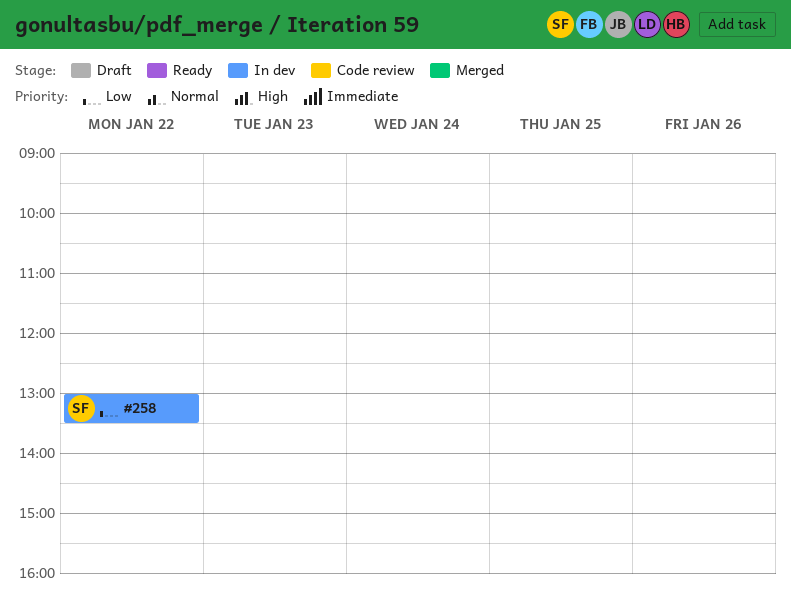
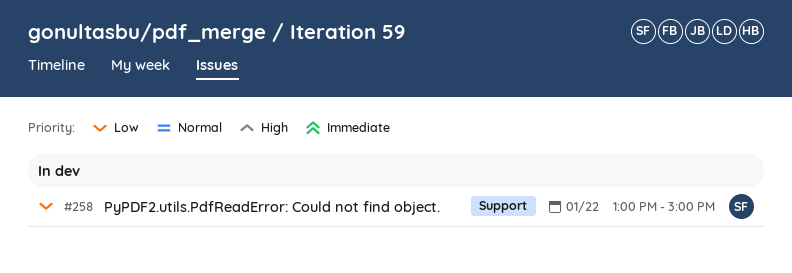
#258, ends: 13:30 -> 15:00

